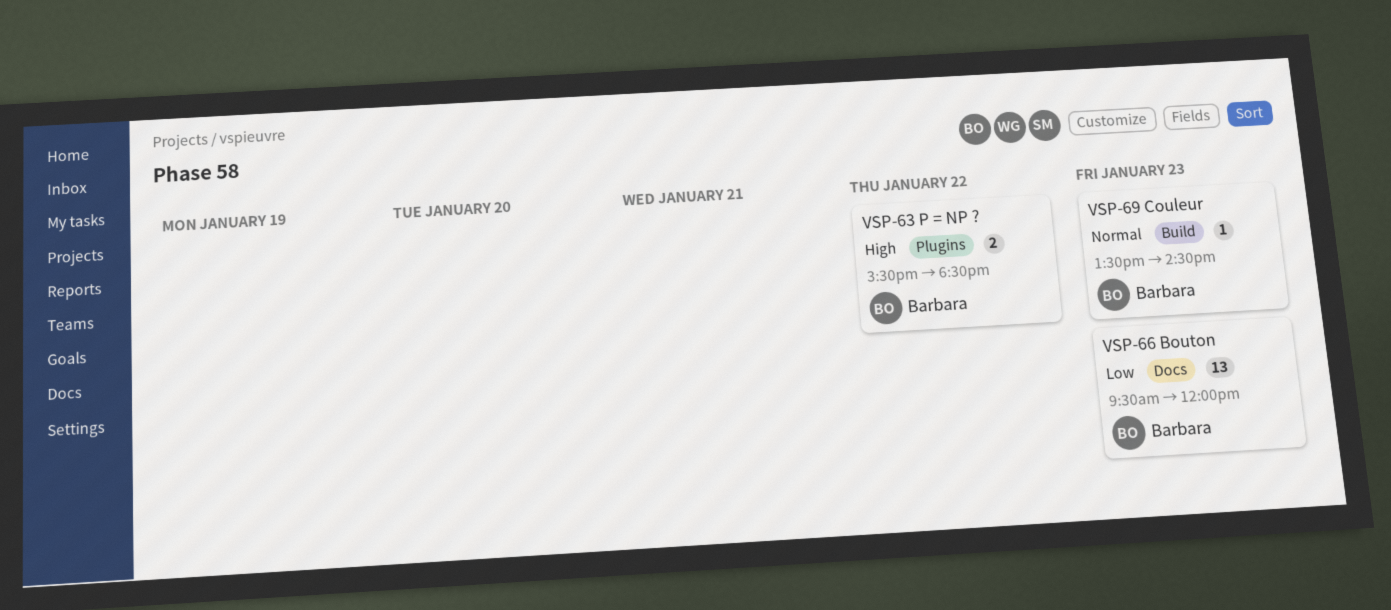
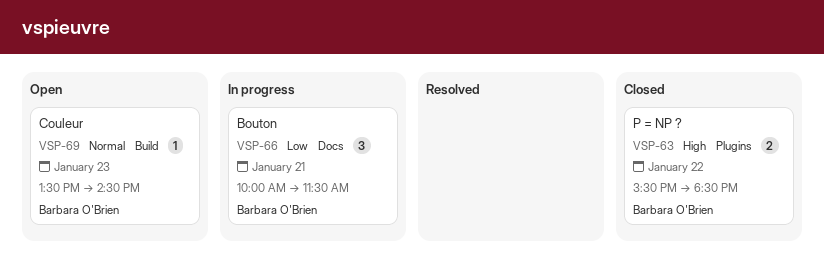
VSP-66, estimate: 13 -> 3
VSP-66, day: Jan 23 -> Jan 21
VSP-66, begins: 09:30 -> 10:00
VSP-66, ends: 12:00 -> 11:30

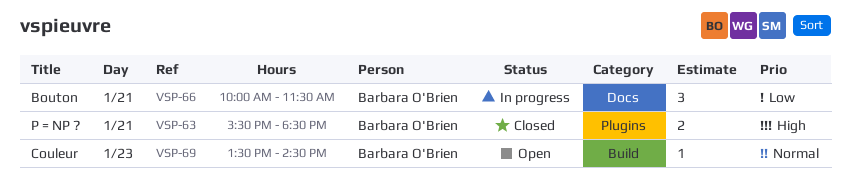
VSP-63, day: Jan 22 -> Jan 21

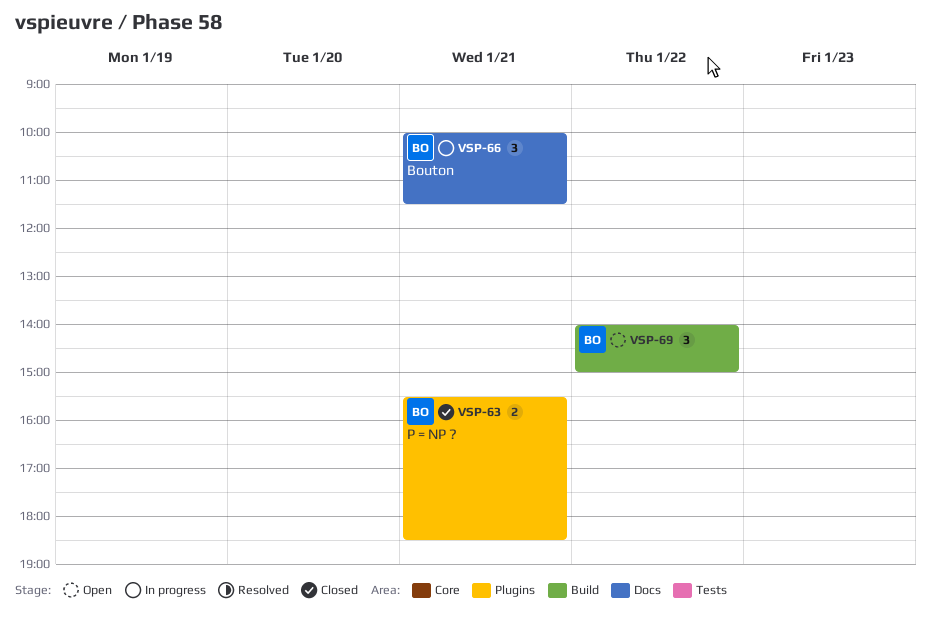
VSP-69, estimate: 1 -> 3
VSP-69, day: Jan 23 -> Jan 22
VSP-69, begins: 13:30 -> 14:00
VSP-69, ends: 14:30 -> 15:00

